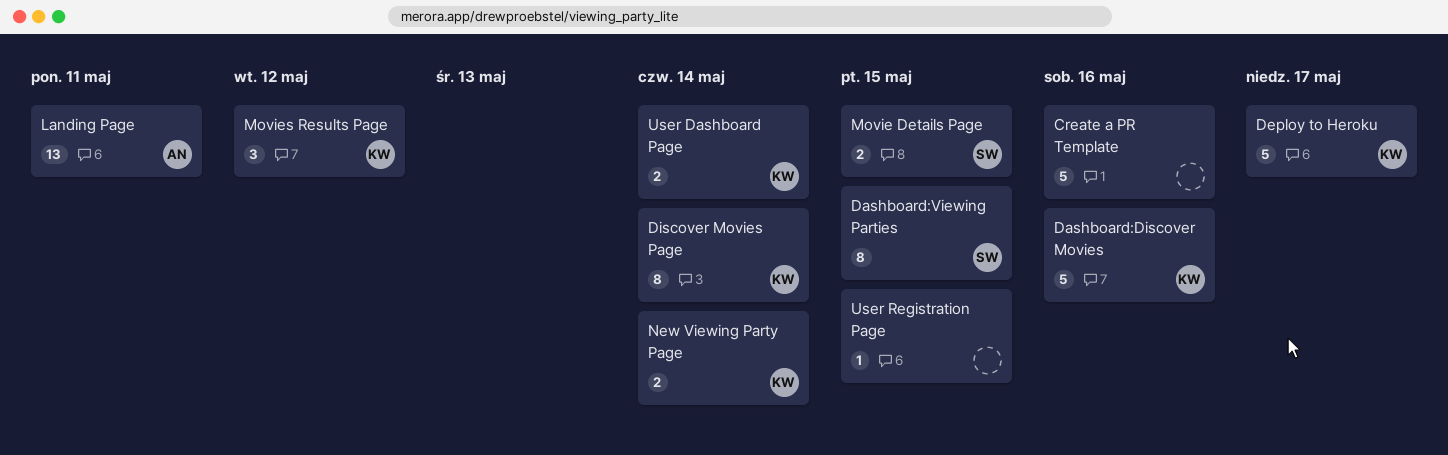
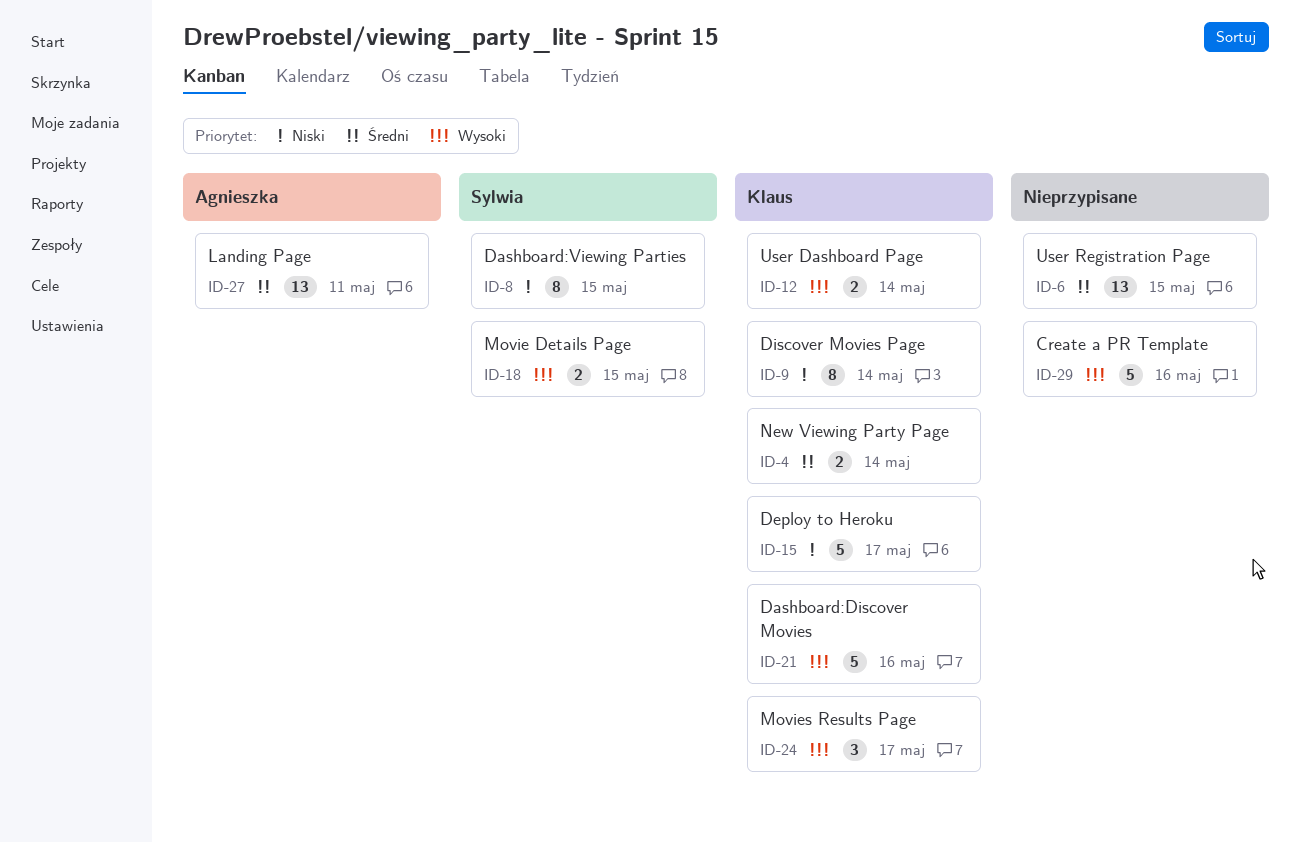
Movies Results Page, due: May 12 -> May 17
User Registration Page, estimate: 1 -> 13

